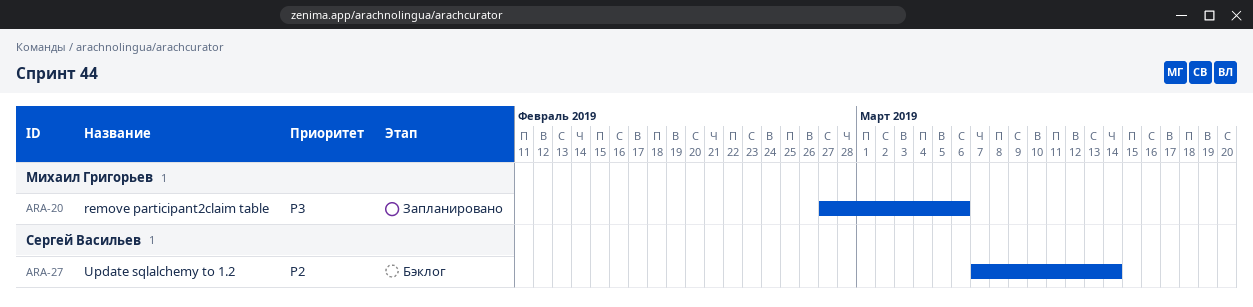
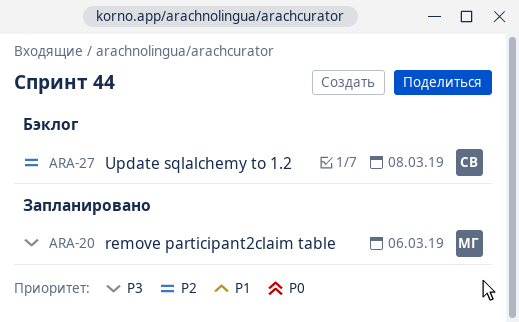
ARA-27, due: Mar 14 -> Mar 8

